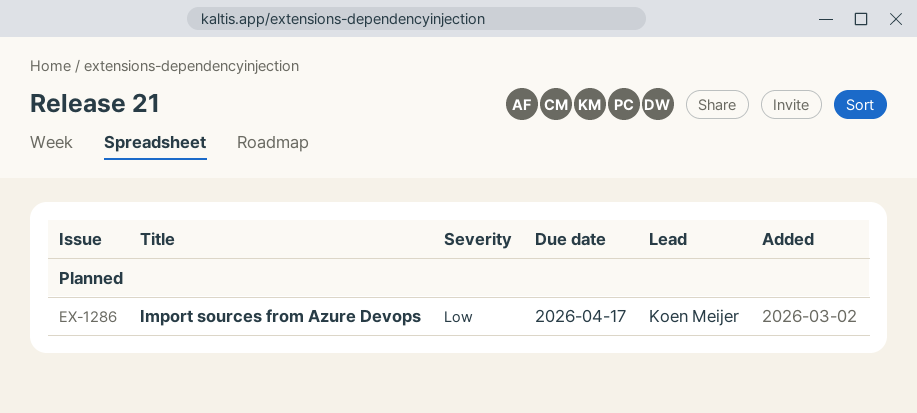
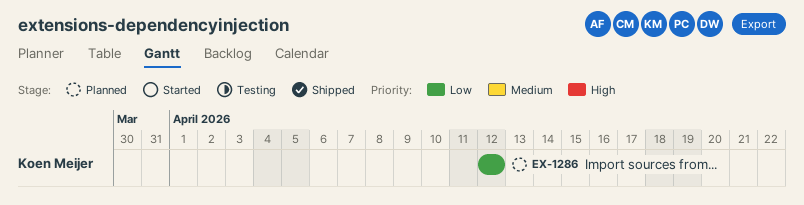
EX-1286, due: Apr 17 -> Apr 12

